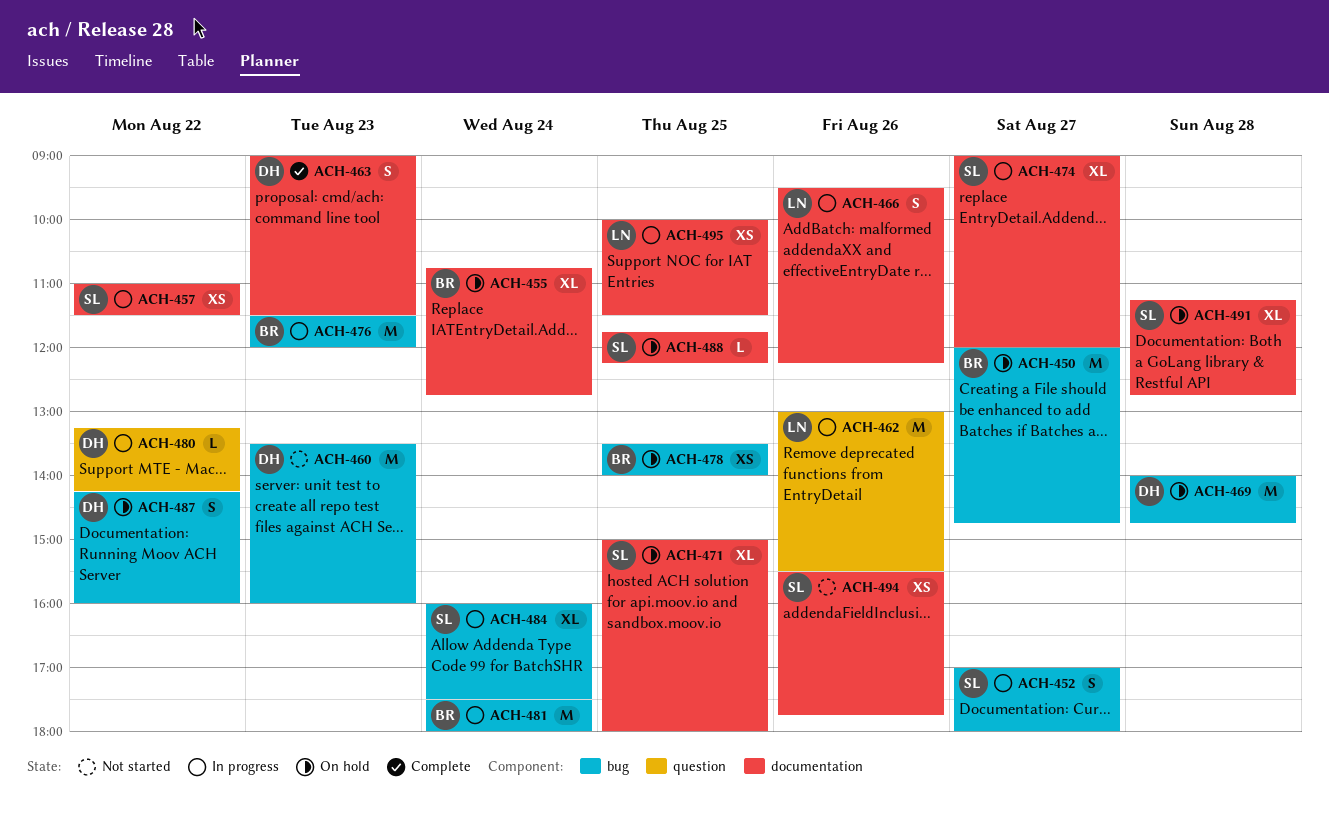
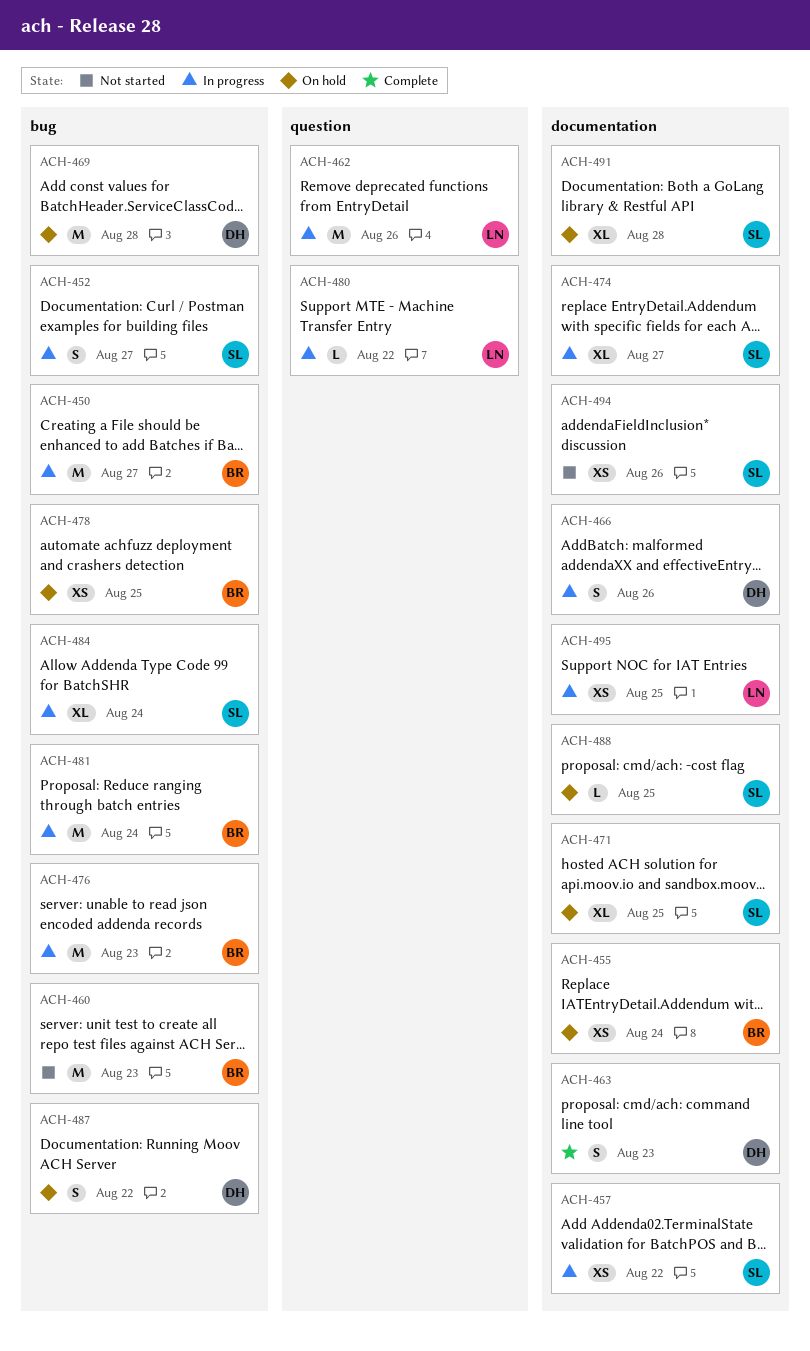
ACH-450, status: On hold -> In progress
ACH-455, estimate: XL -> XS
ACH-460, owner: DH -> BR
ACH-466, owner: LN -> DH
ACH-480, owner: DH -> LN

